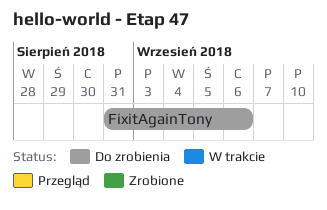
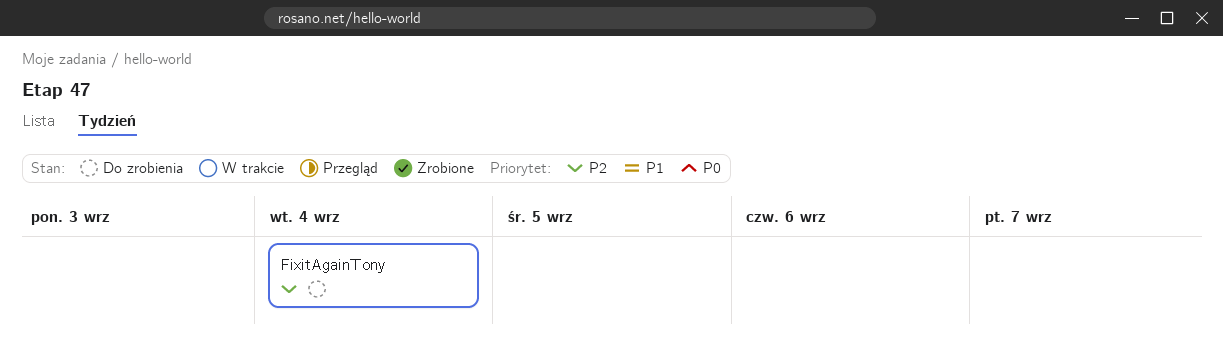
FixitAgainTony, due: Sep 6 -> Sep 4

